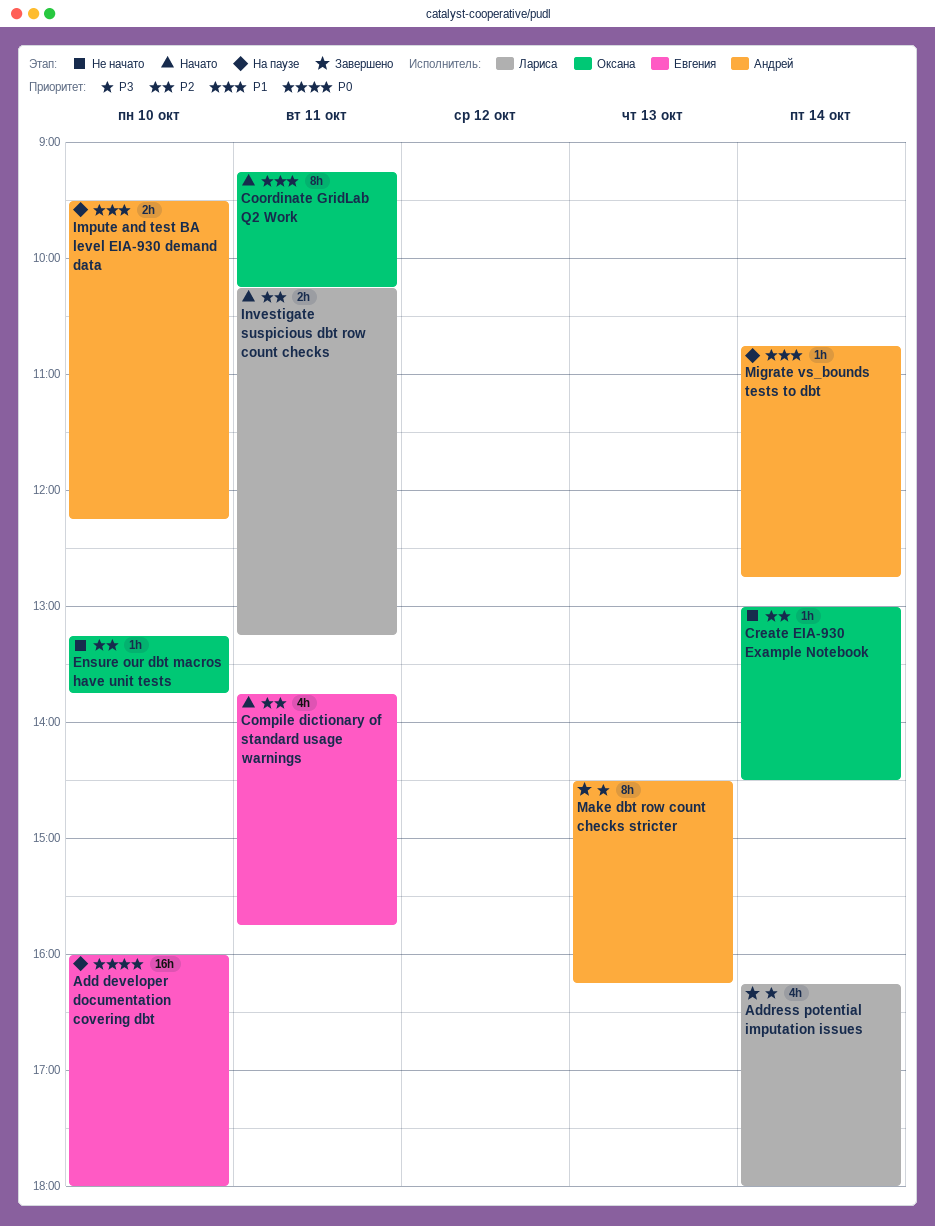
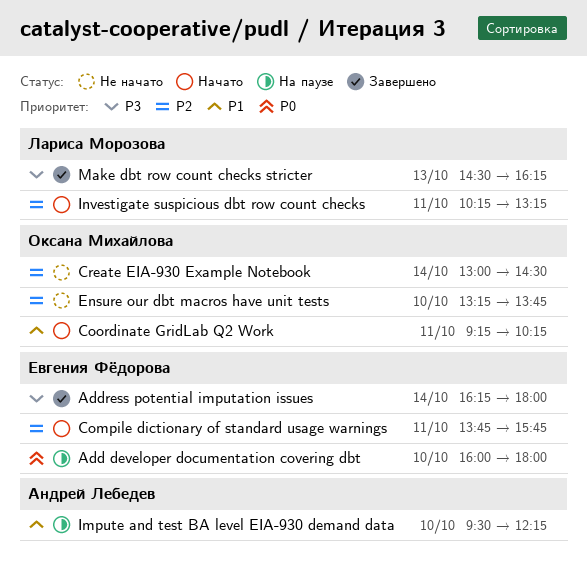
Address potential imputation issues, owner: Лариса Морозова -> Евгения Фёдорова
Make dbt row count checks stricter, owner: Андрей Лебедев -> Лариса Морозова
Migrate vs_bounds tests to dbt: present -> none

